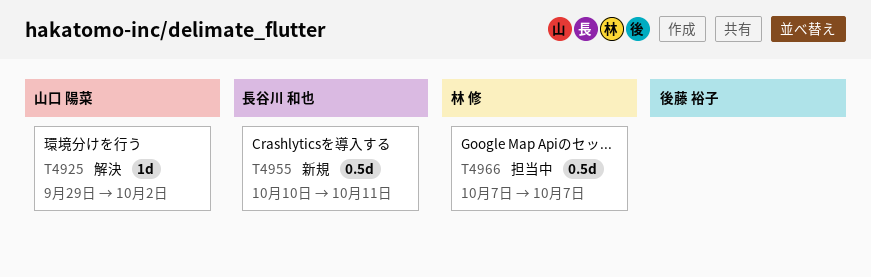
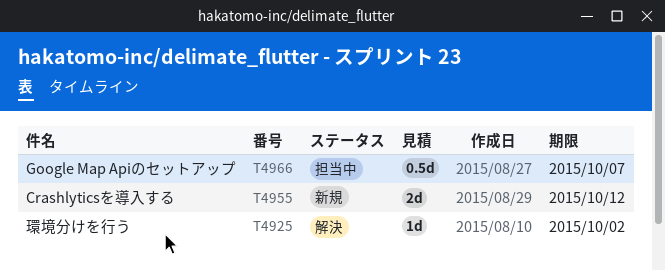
T4955, estimate: 0.5d -> 2d
T4955, due: Oct 11 -> Oct 12

